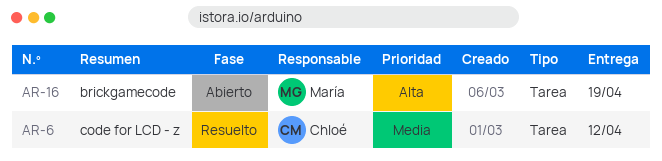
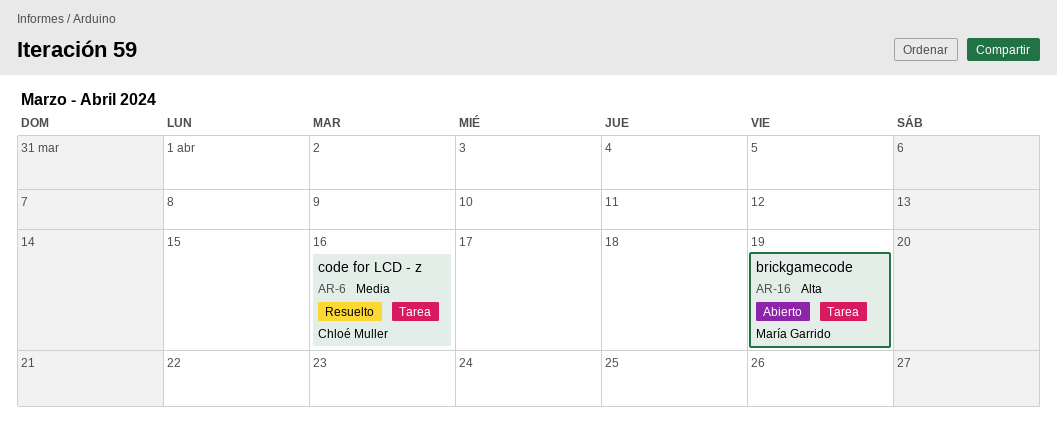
AR-6, due: Apr 12 -> Apr 16

